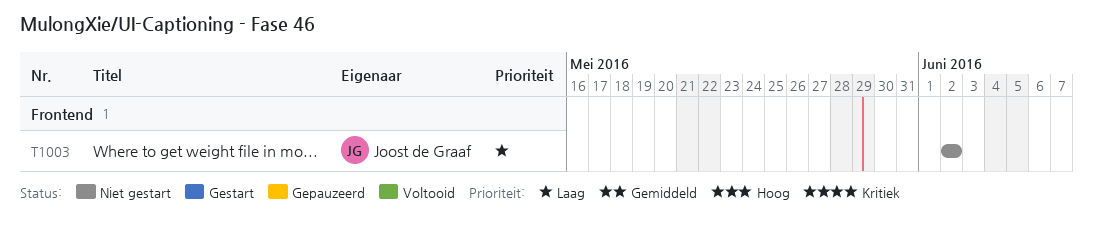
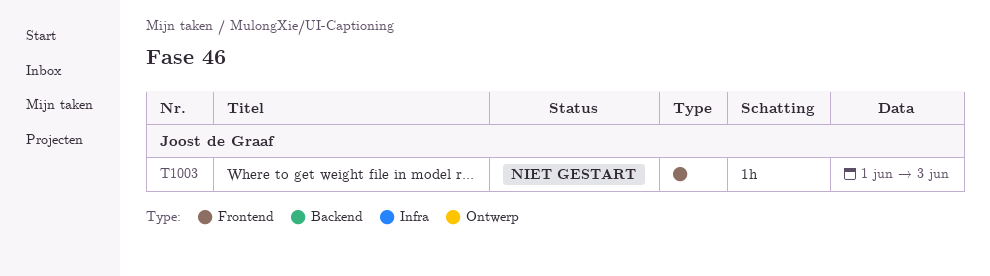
T1003, start: Jun 2 -> Jun 1
T1003, due: Jun 2 -> Jun 3

